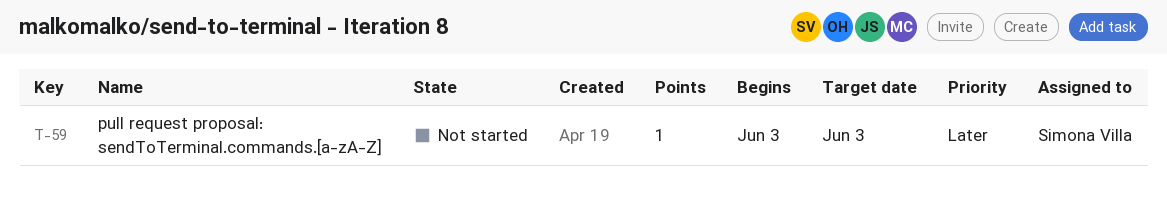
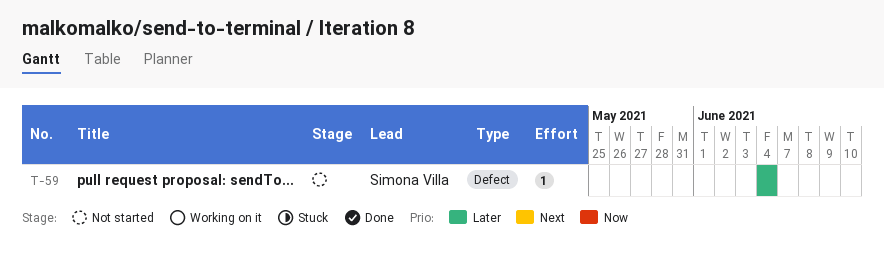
T-59, start: Jun 3 -> Jun 4
T-59, due: Jun 3 -> Jun 4

